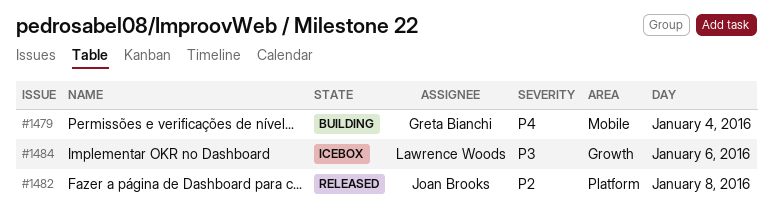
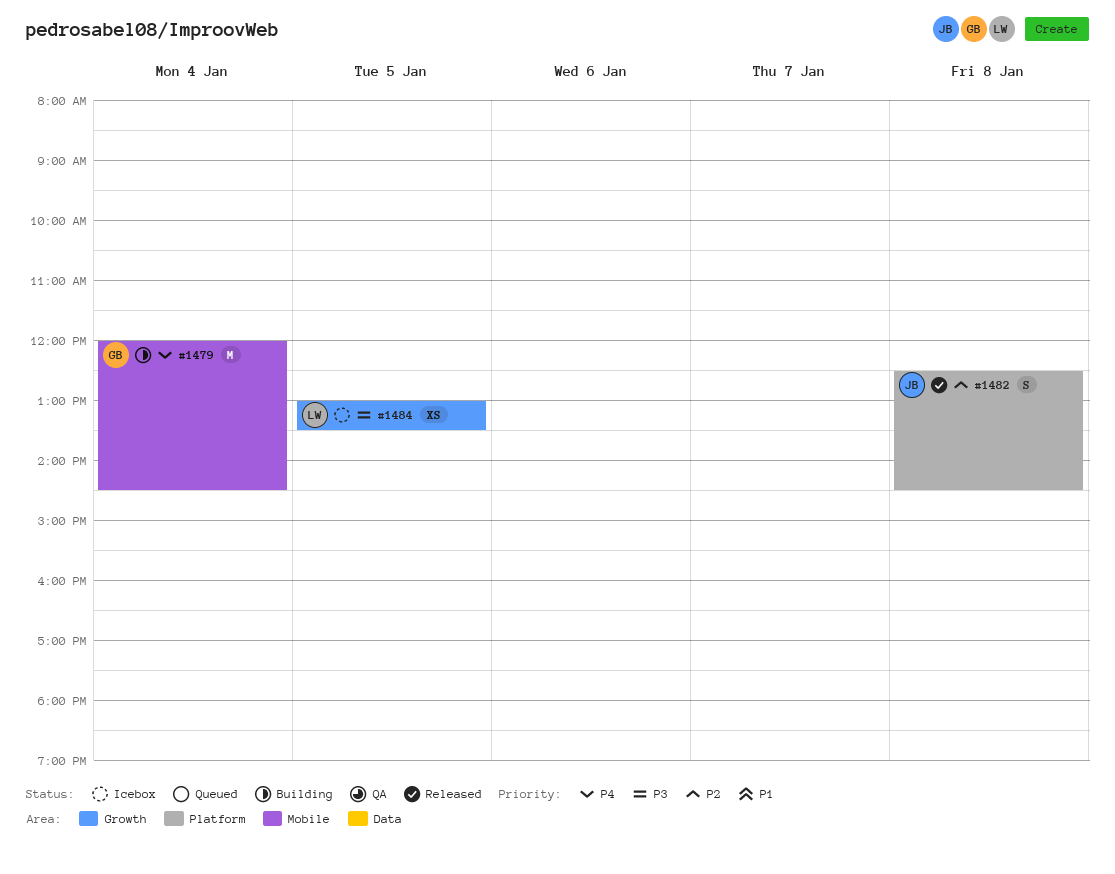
#1484, day: Jan 6 -> Jan 5

